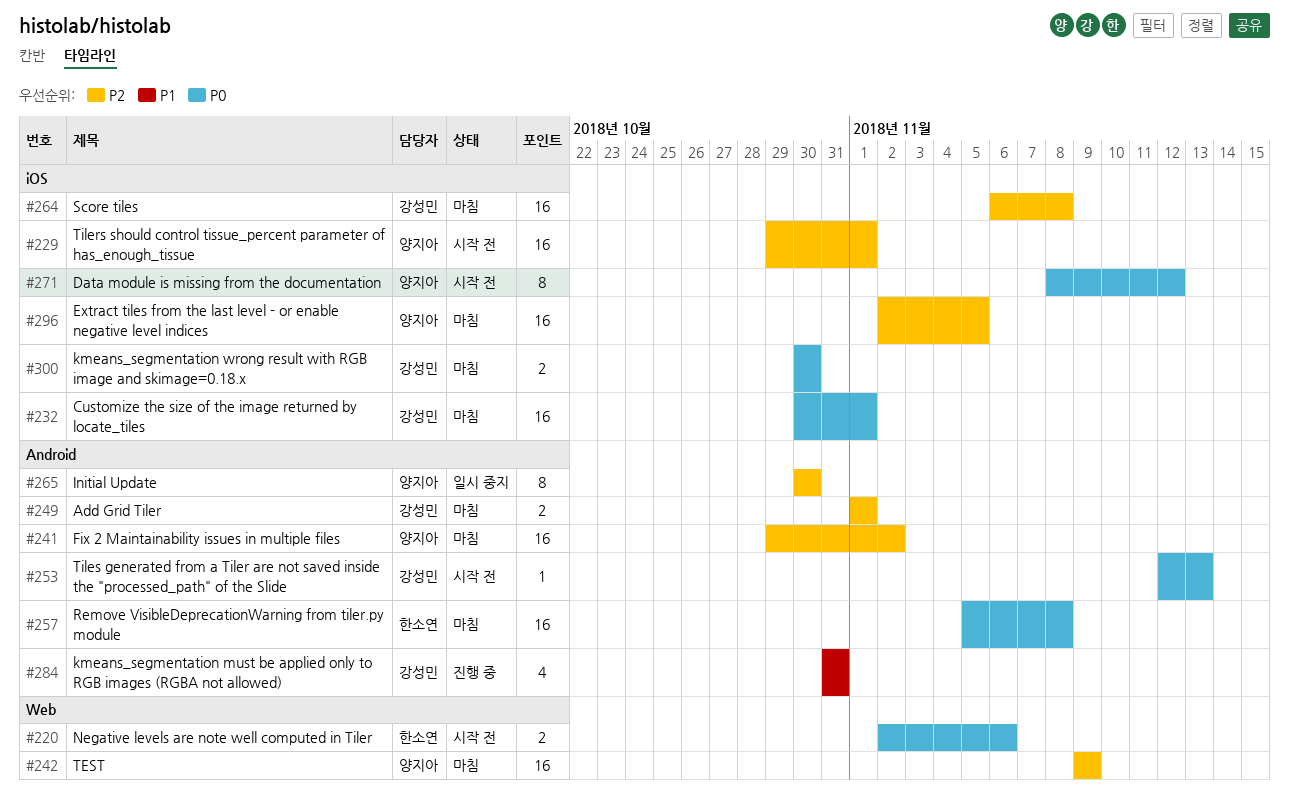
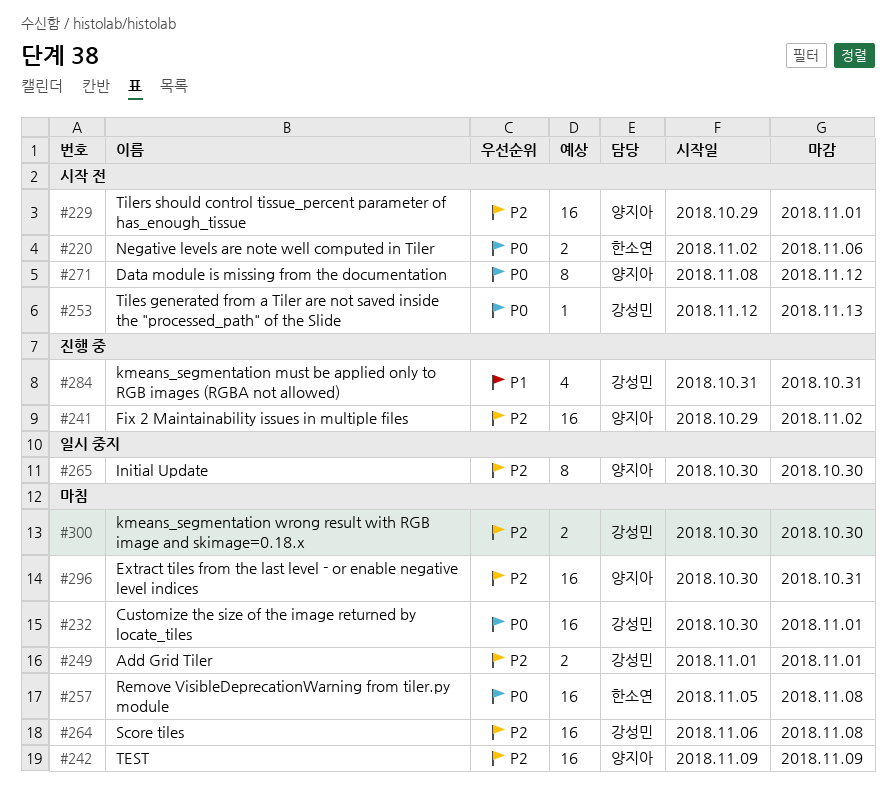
#241, status: 마침 -> 진행 중
#296, start: Nov 2 -> Oct 30
#296, due: Nov 5 -> Oct 31
#300, priority: P0 -> P2

